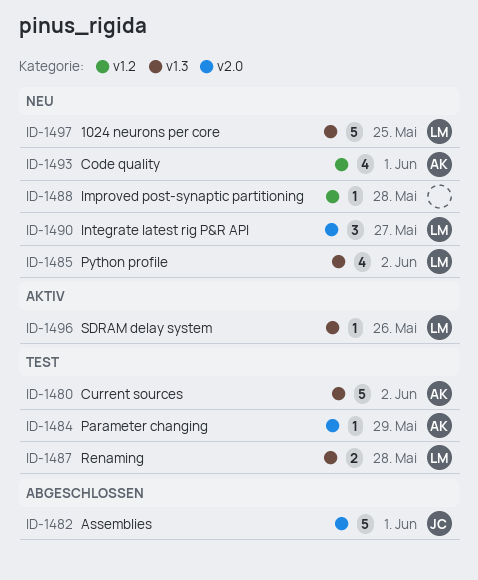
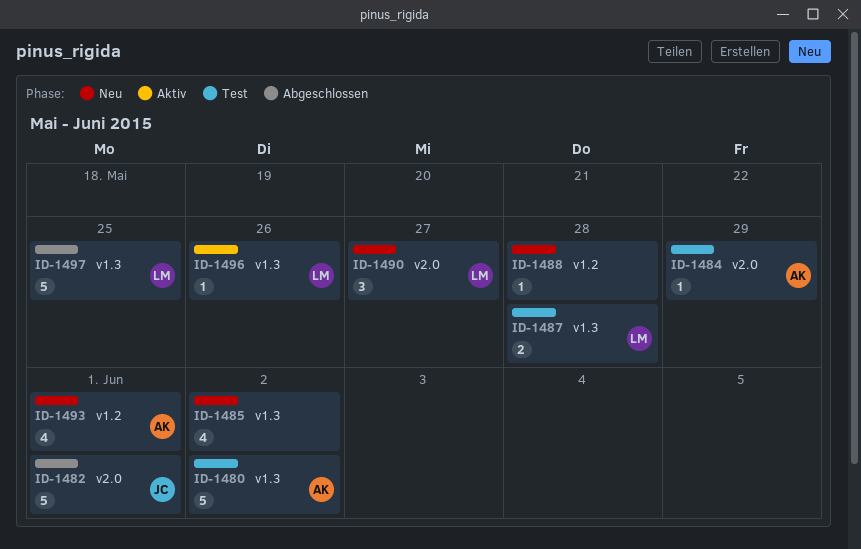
ID-1485, owner: LM -> none
ID-1497, status: Neu -> Abgeschlossen

